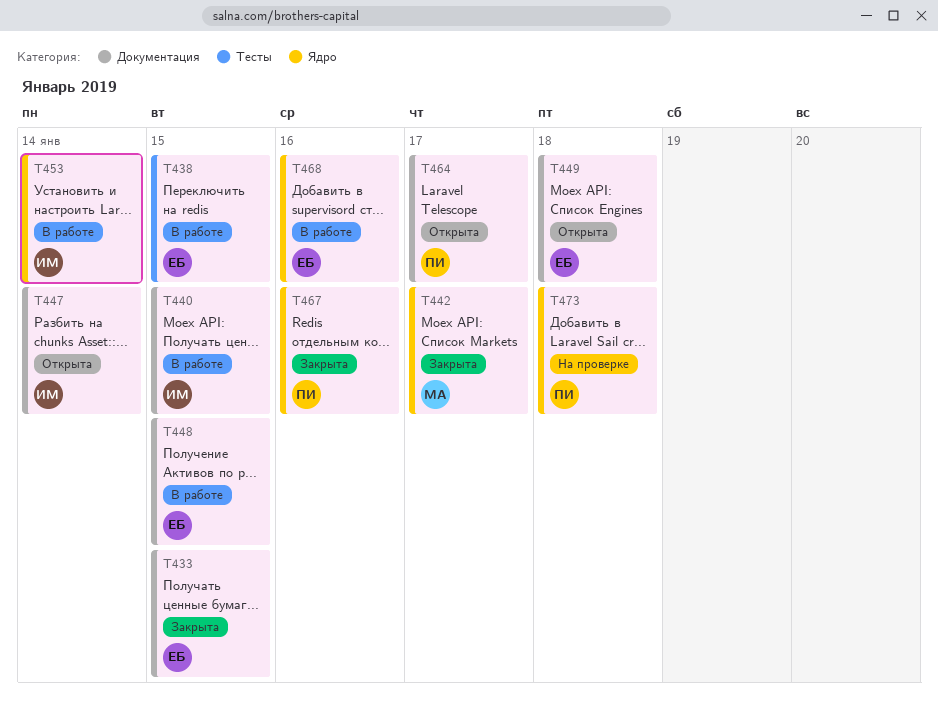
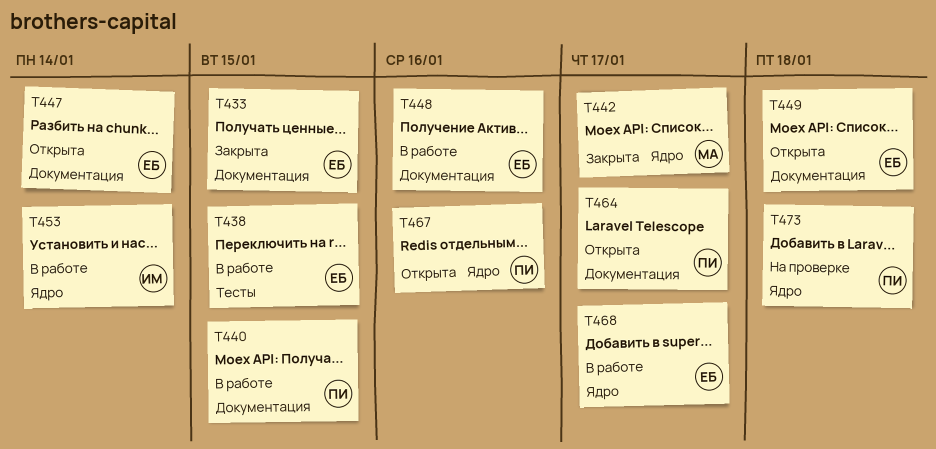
T440, owner: ИМ -> ПИ
T447, owner: ИМ -> ЕБ
T448, due: Jan 15 -> Jan 16
T467, status: Закрыта -> Открыта
T468, due: Jan 16 -> Jan 17

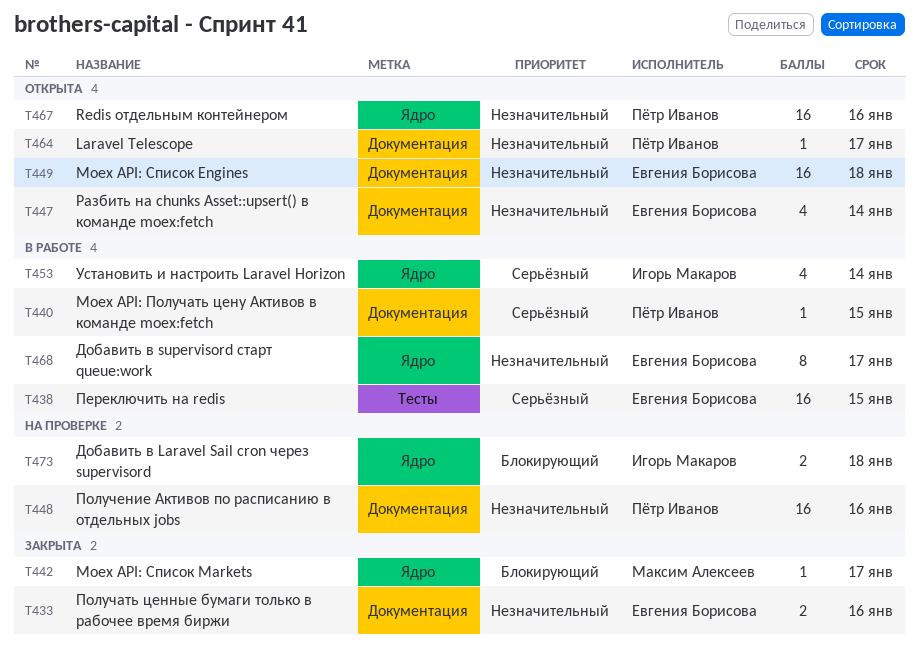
T433, due: Jan 15 -> Jan 16
T448, status: В работе -> На проверке
T448, owner: Евгения Борисова -> Пётр Иванов
T473, owner: Пётр Иванов -> Игорь Макаров

